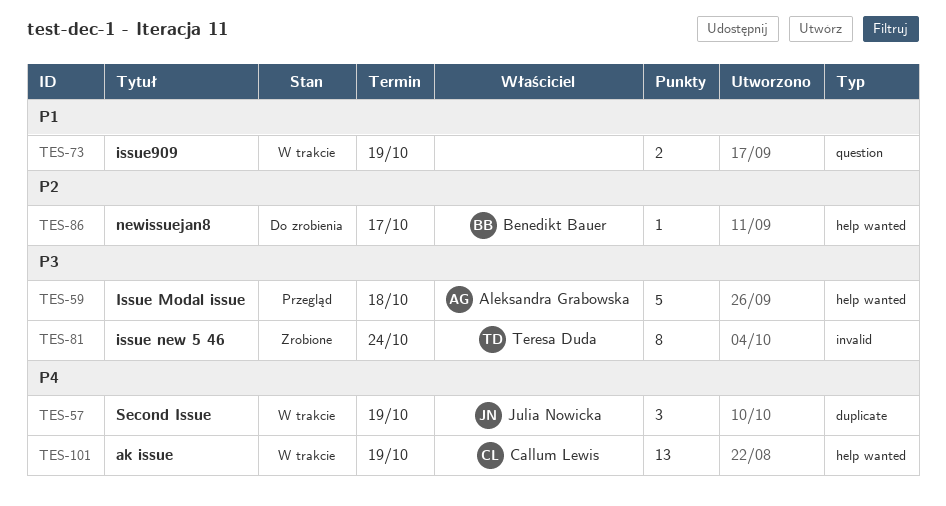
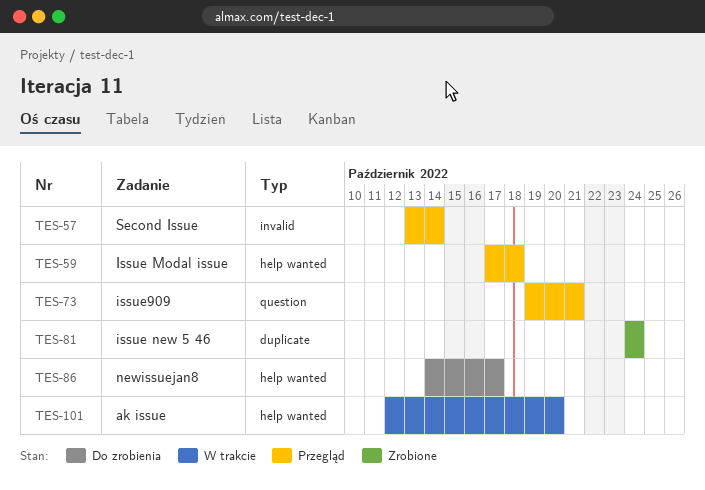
TES-57, status: W trakcie -> Przegląd
TES-57, label: duplicate -> invalid
TES-57, due: Oct 19 -> Oct 14
TES-73, status: W trakcie -> Przegląd
TES-73, due: Oct 19 -> Oct 21
TES-81, label: invalid -> duplicate
TES-101, due: Oct 19 -> Oct 20

